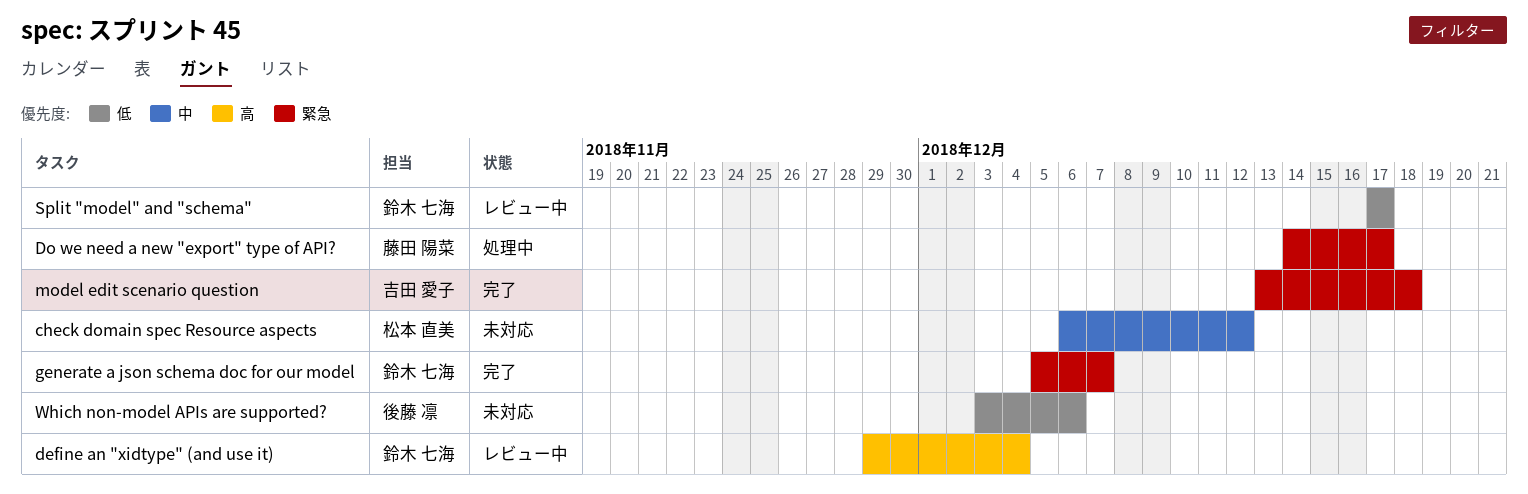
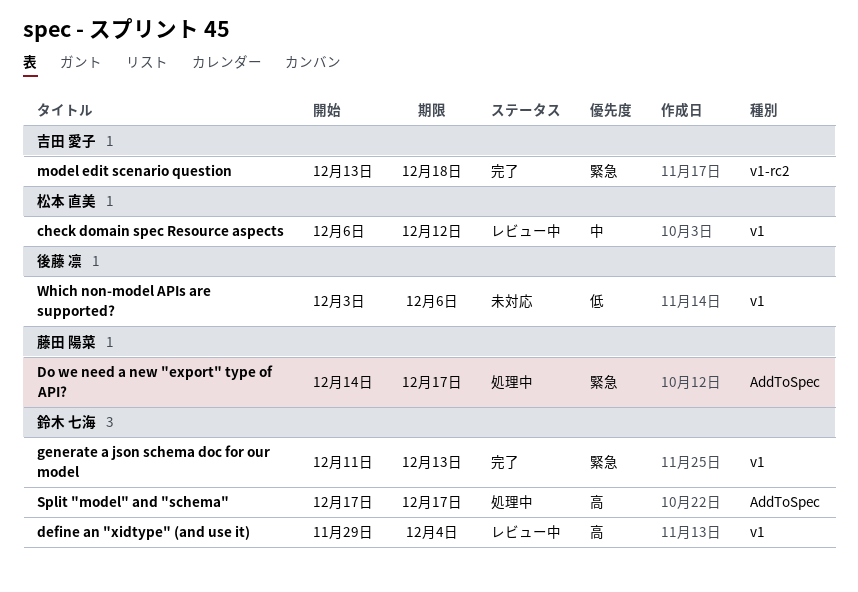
check domain spec Resource aspects, status: 未対応 -> レビュー中
generate a json schema doc for our model, start: Dec 5 -> Dec 11
generate a json schema doc for our model, due: Dec 7 -> Dec 13
Split "model" and "schema", status: レビュー中 -> 処理中
Split "model" and "schema", priority: 低 -> 高

